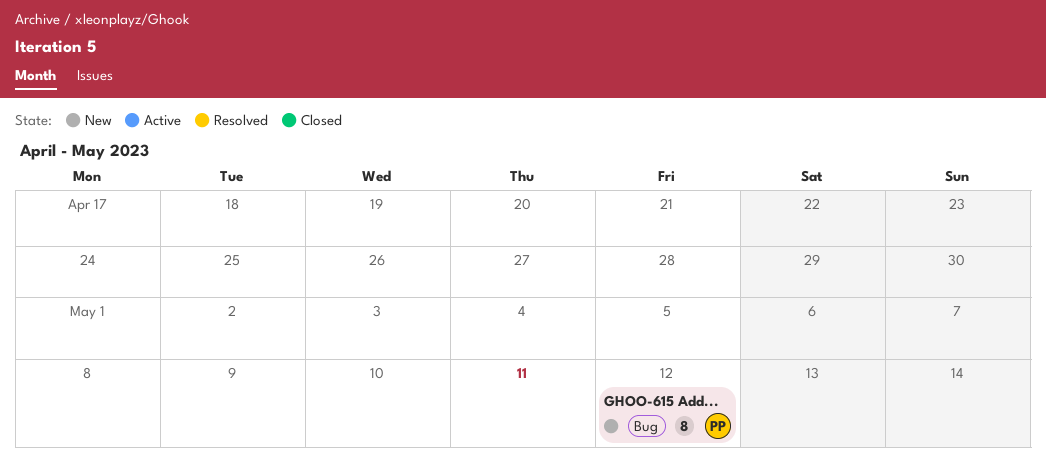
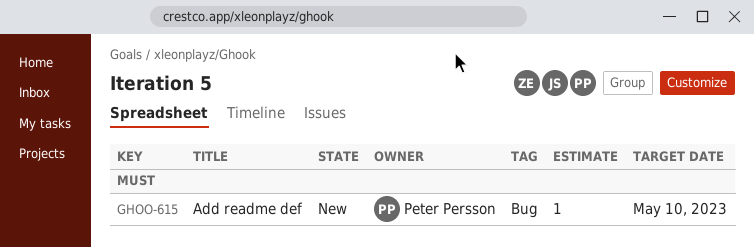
GHOO-615, estimate: 8 -> 1
GHOO-615, due: May 12 -> May 10

